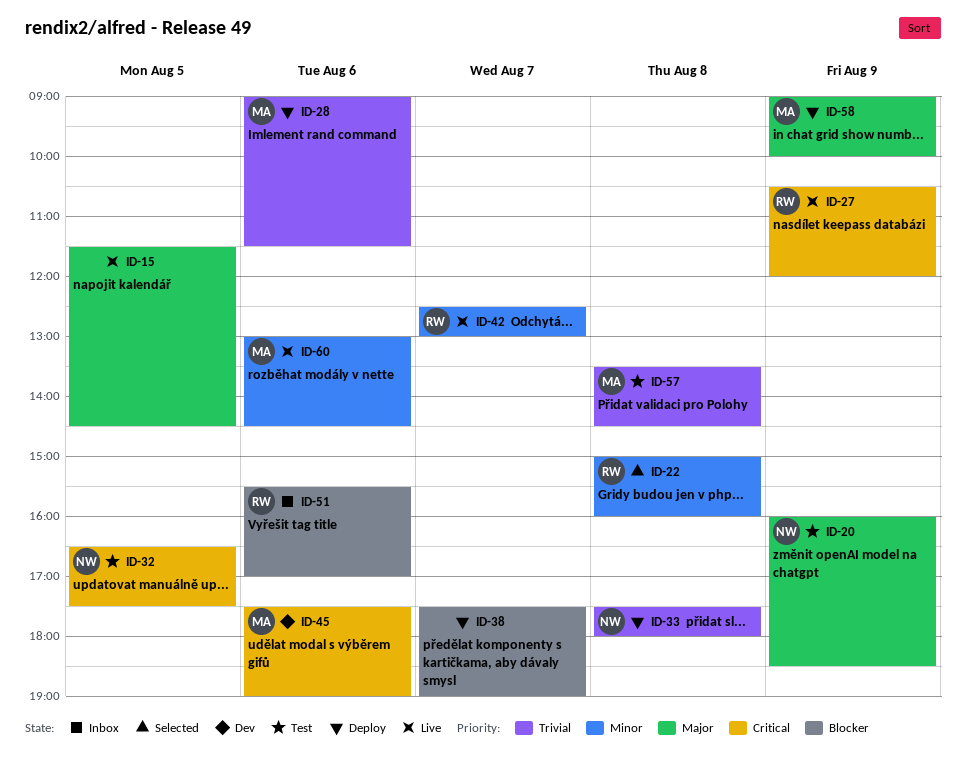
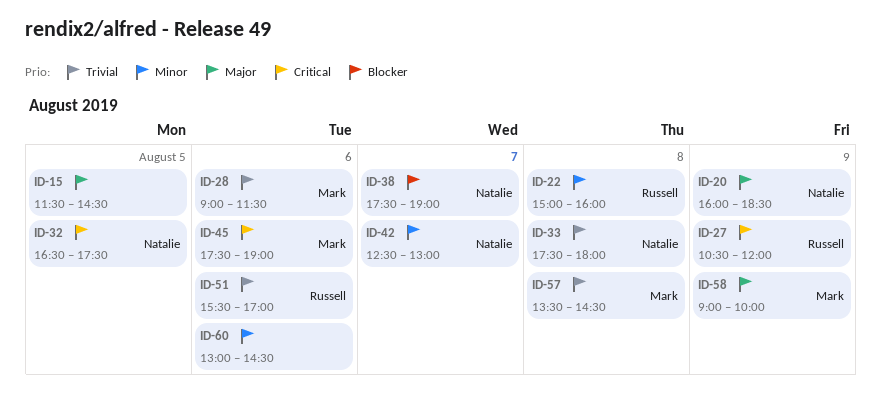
ID-38, owner: none -> Natalie
ID-42, owner: Russell -> Natalie
ID-51, priority: Blocker -> Trivial
ID-60, owner: Mark -> none

